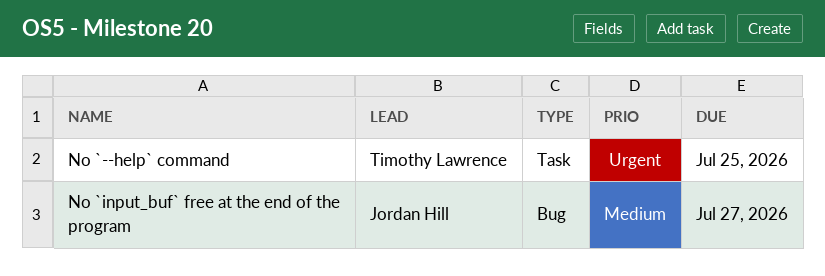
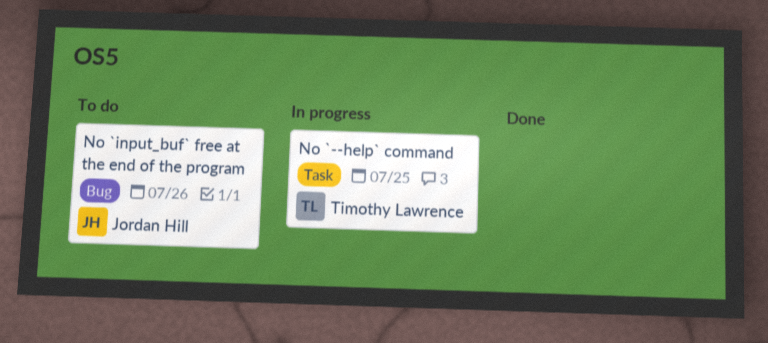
No `input_buf` free at the end of the program, due: Jul 27 -> Jul 26

